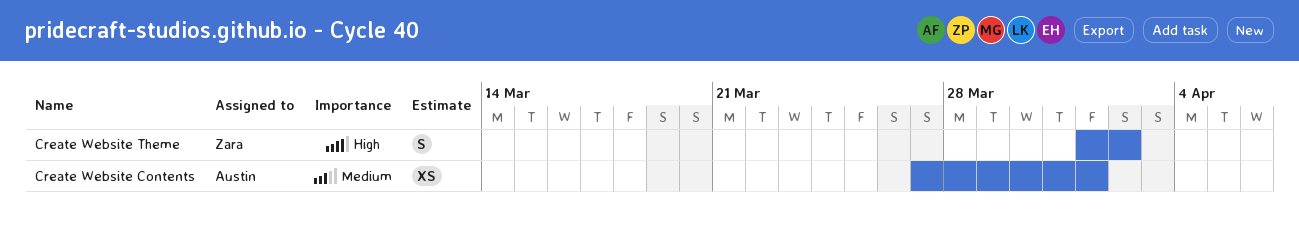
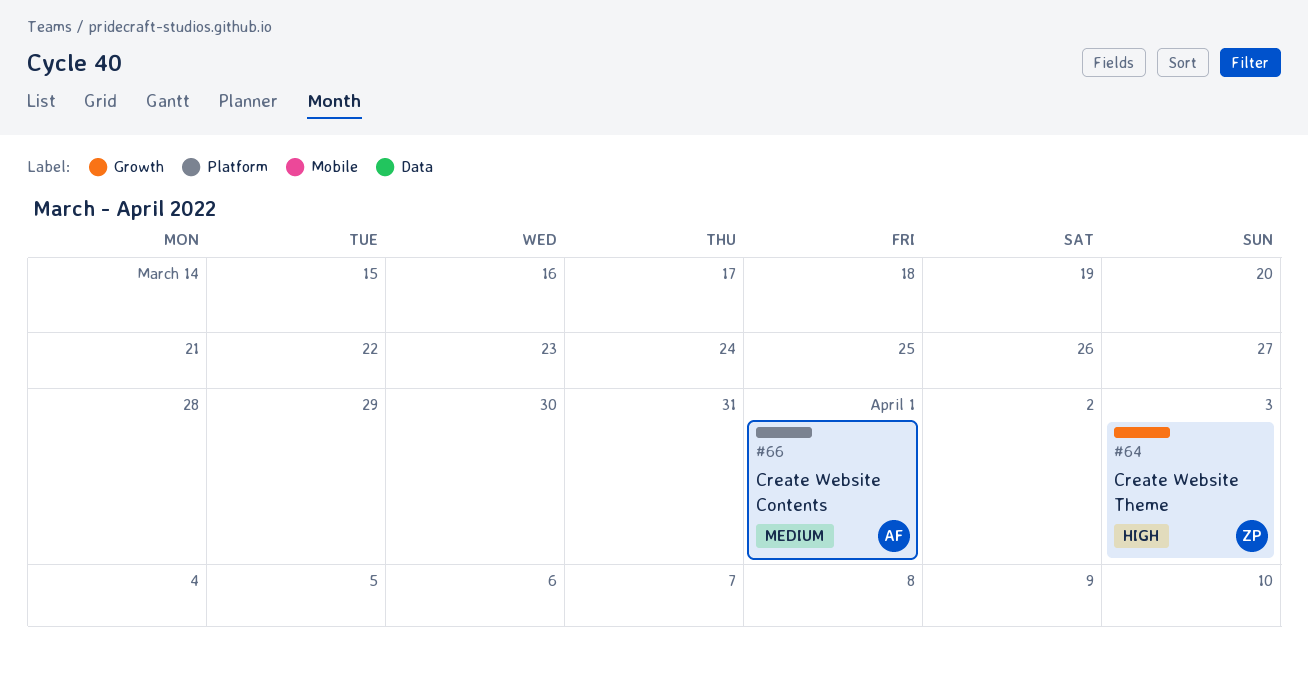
Create Website Theme, due: Apr 2 -> Apr 3

